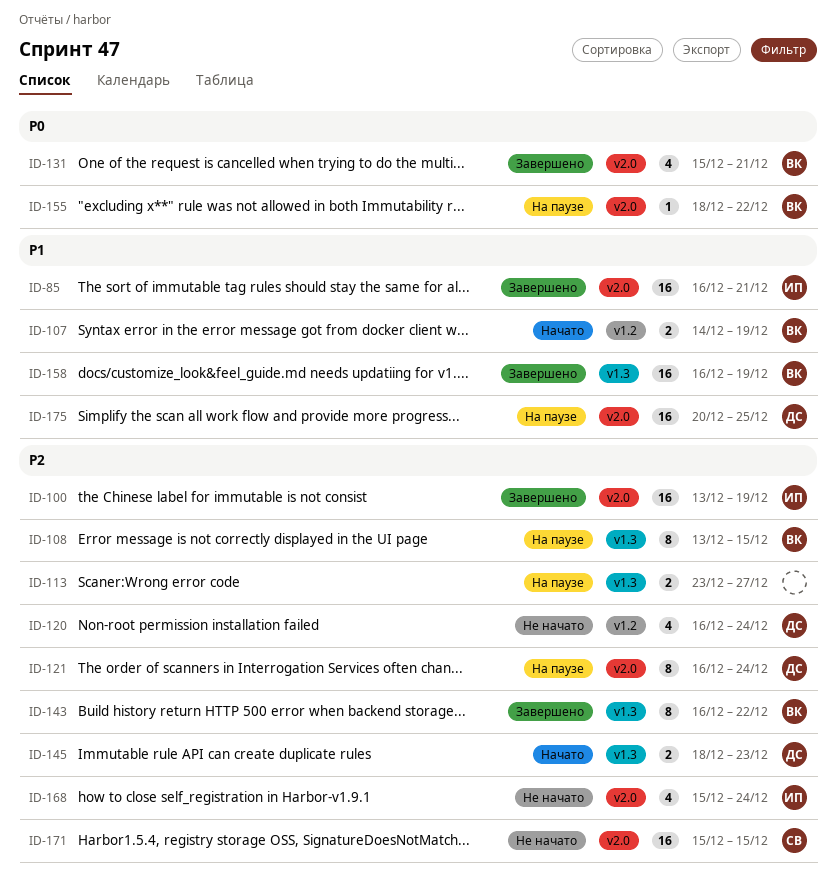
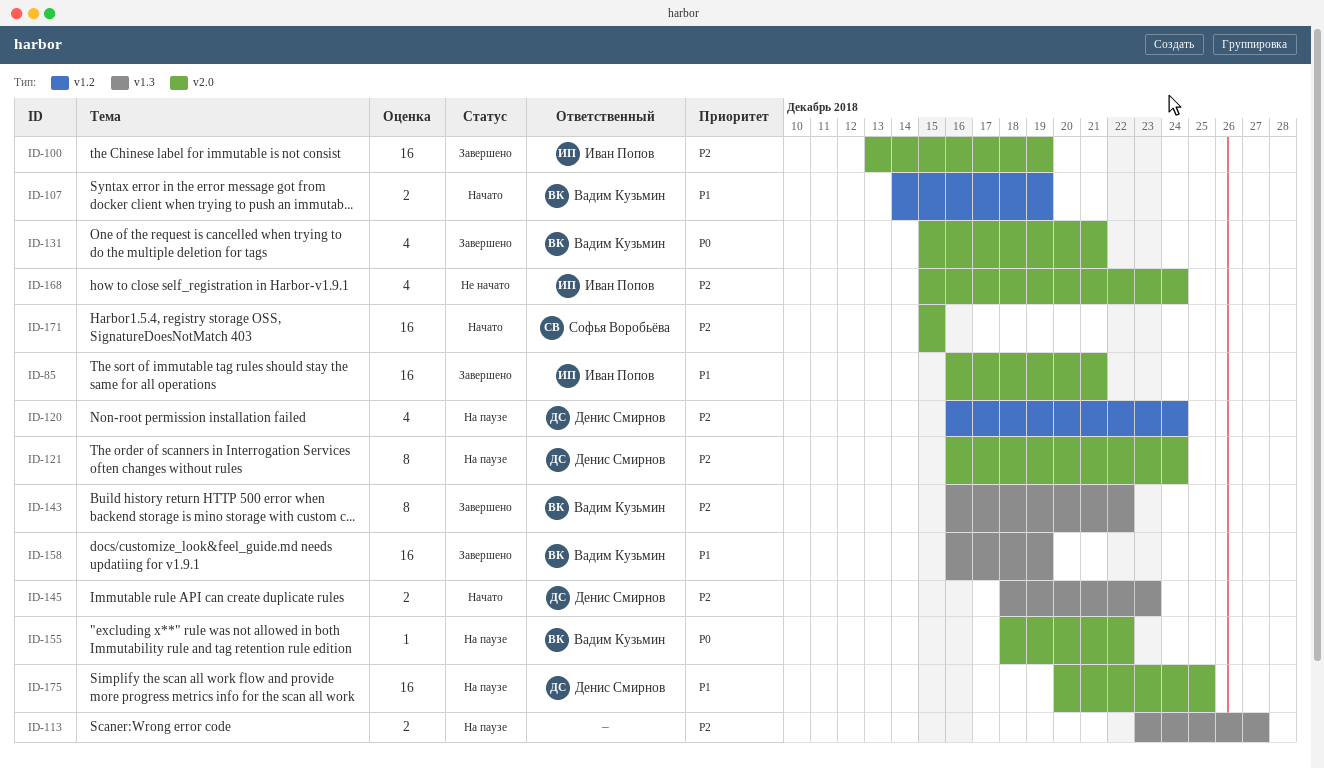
ID-108: present -> none
ID-120, status: Не начато -> На паузе
ID-171, status: Не начато -> Начато

